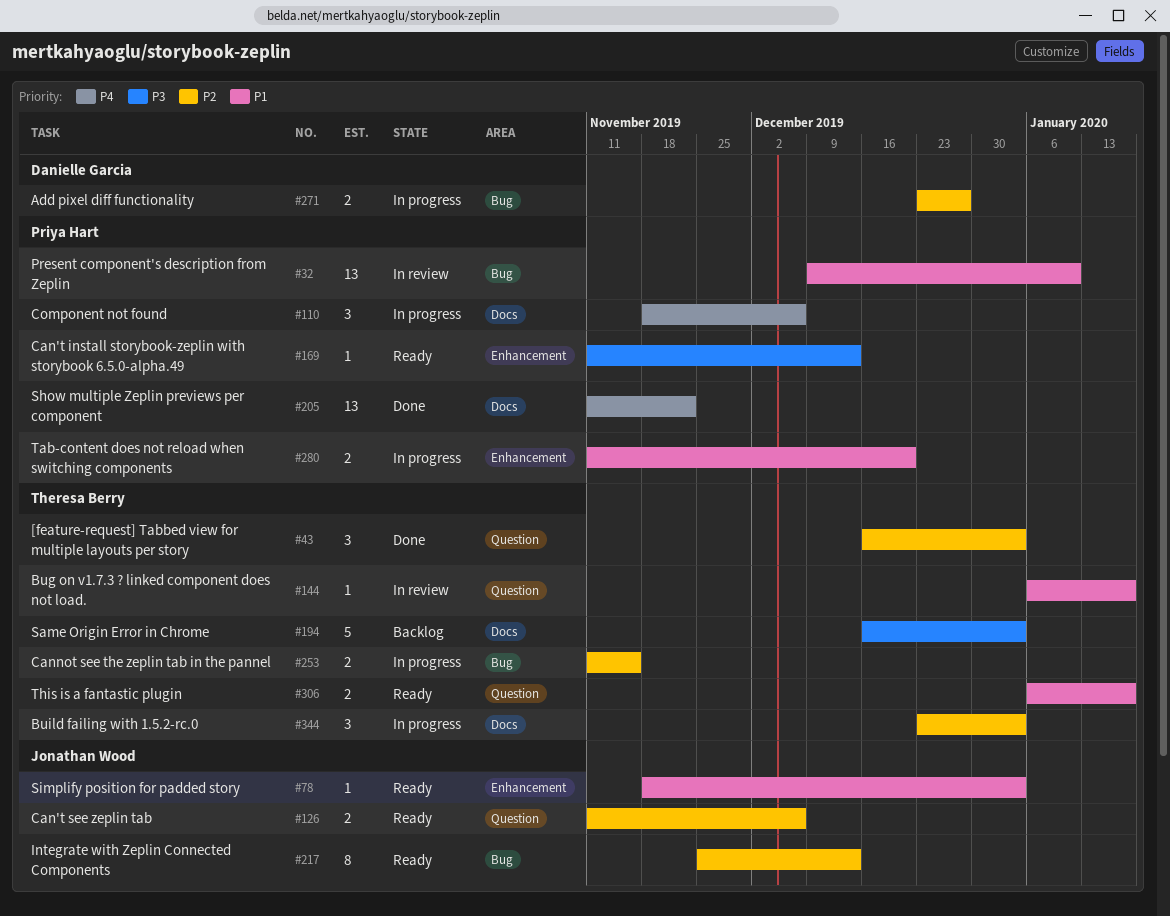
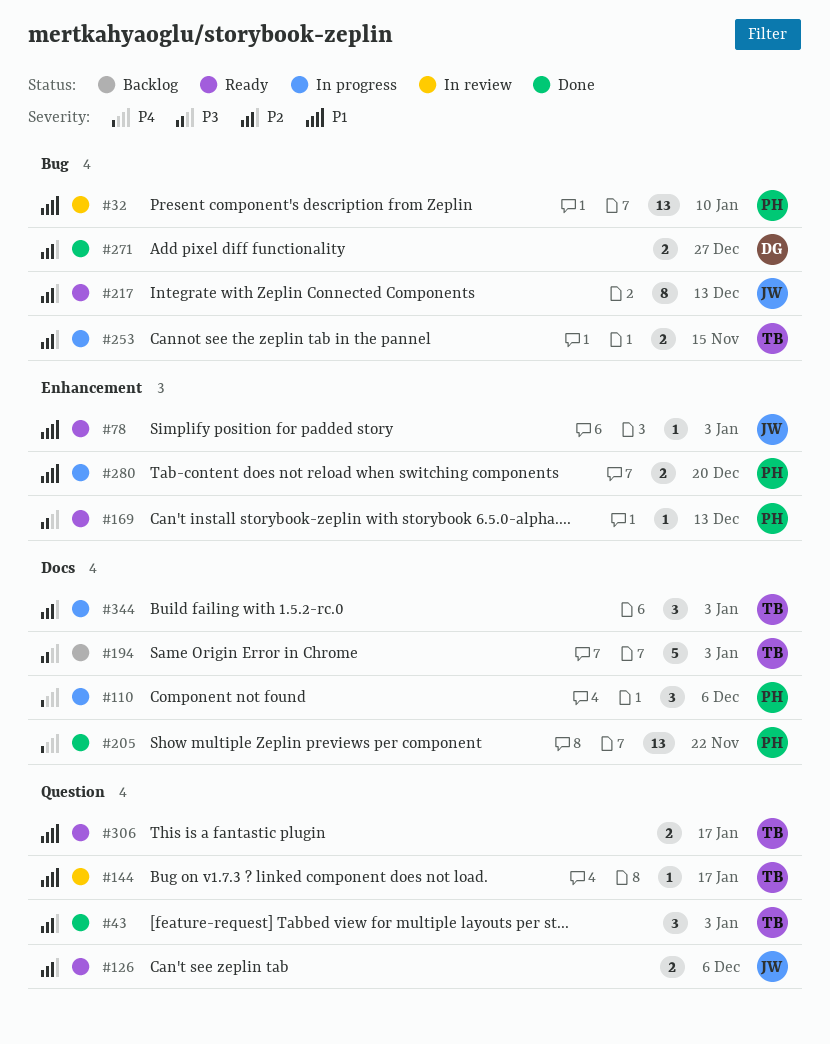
#271, status: In progress -> Done

